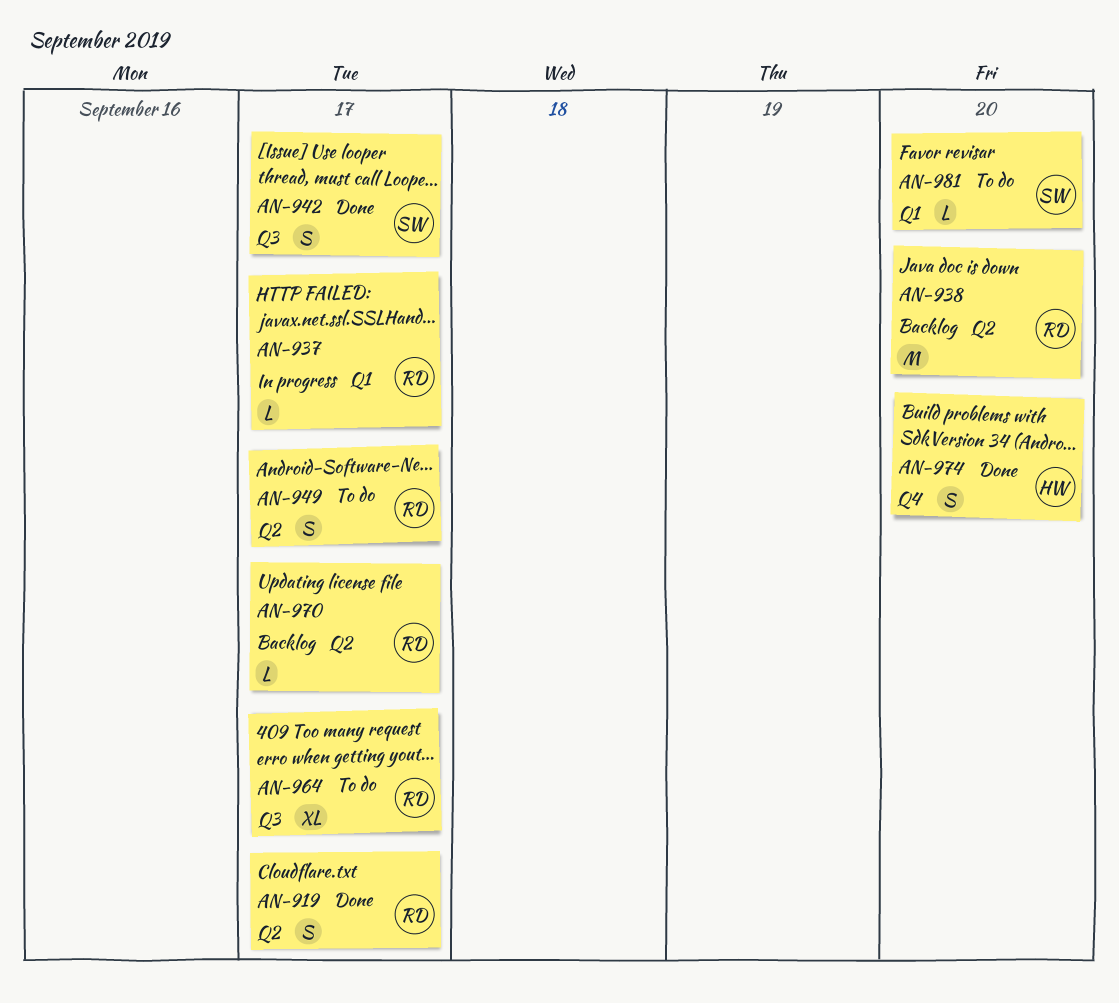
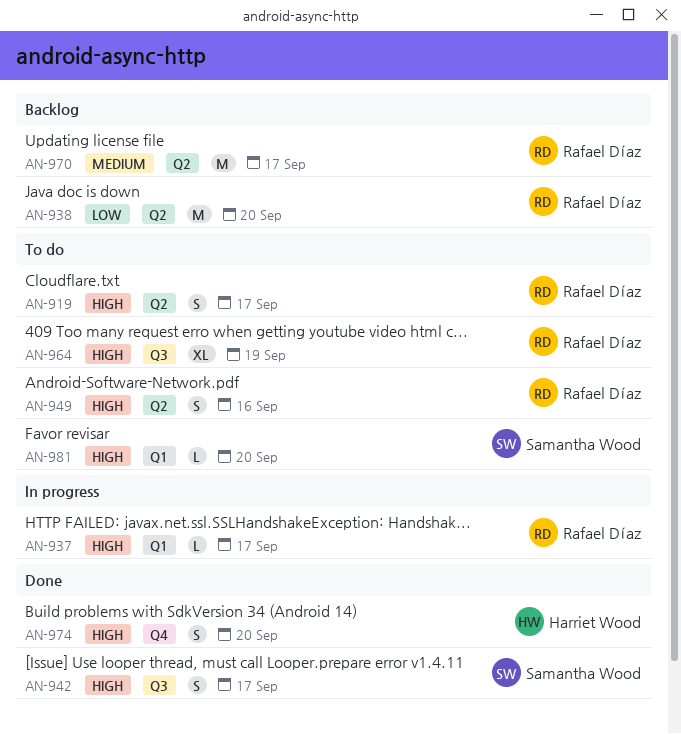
AN-919, status: Done -> To do
AN-949, due: Sep 17 -> Sep 16
AN-964, due: Sep 17 -> Sep 19
AN-970, estimate: L -> M

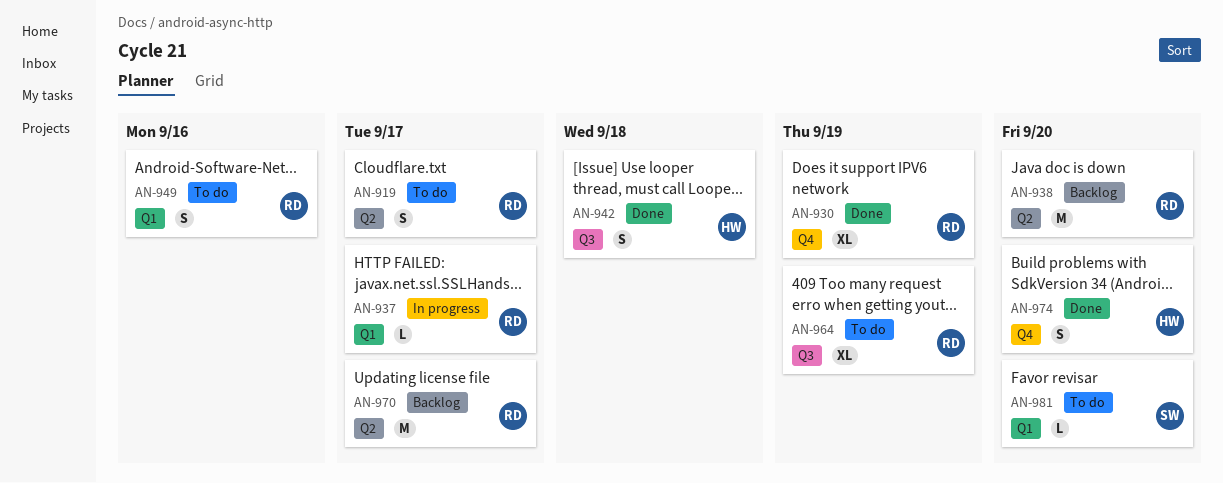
AN-930: none -> present
AN-942, owner: Samantha Wood -> Harriet Wood
AN-942, due: Sep 17 -> Sep 18
AN-949, label: Q2 -> Q1

